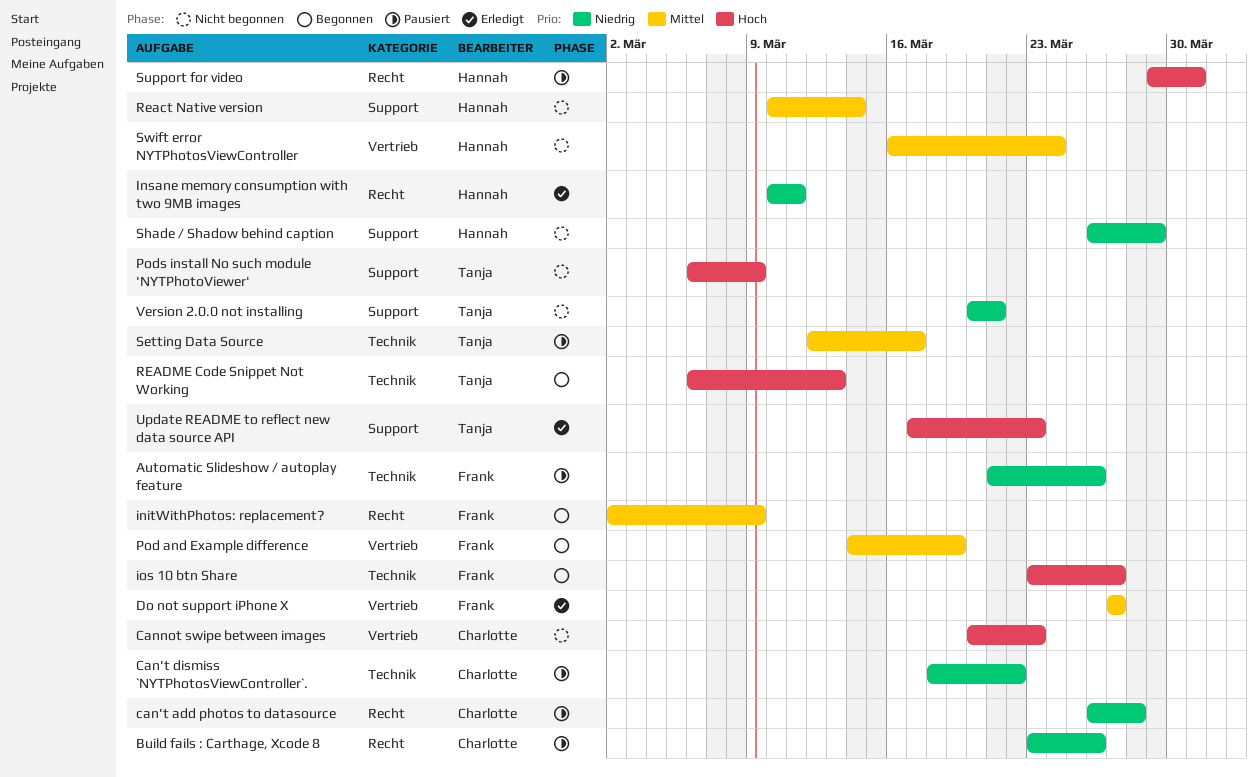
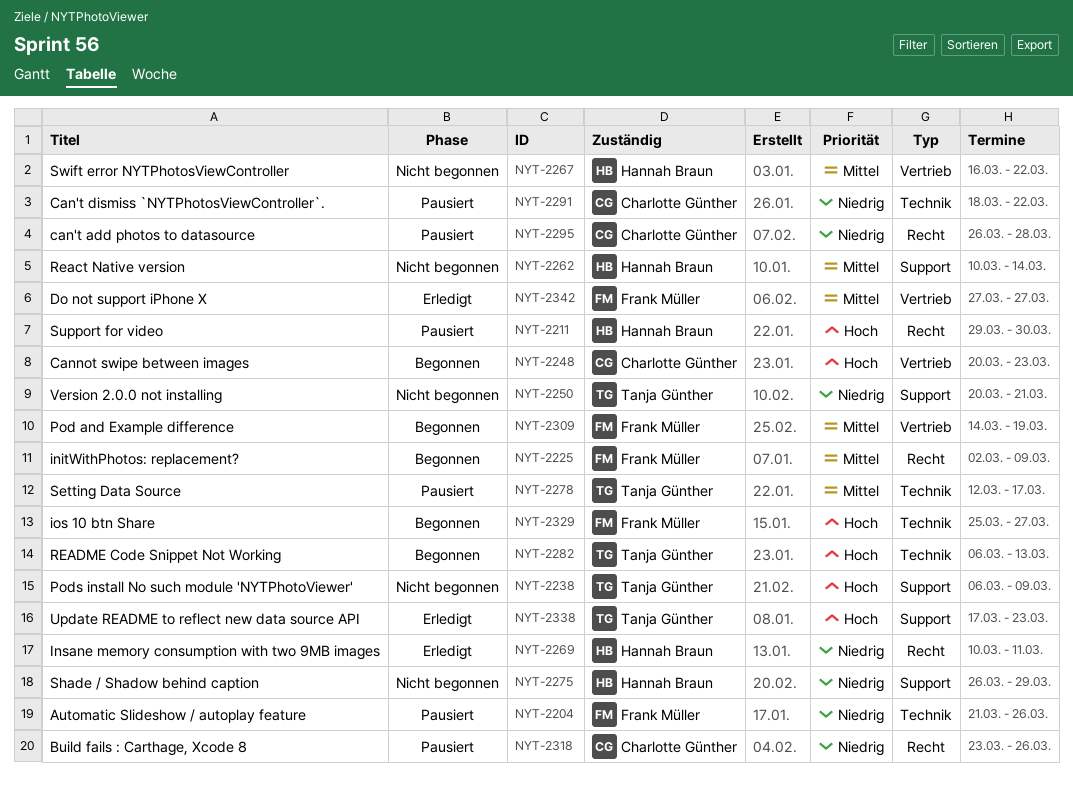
Cannot swipe between images, status: Nicht begonnen -> Begonnen
ios 10 btn Share, start: Mar 23 -> Mar 25
Support for video, due: Mar 31 -> Mar 30
Swift error NYTPhotosViewController, due: Mar 24 -> Mar 22

